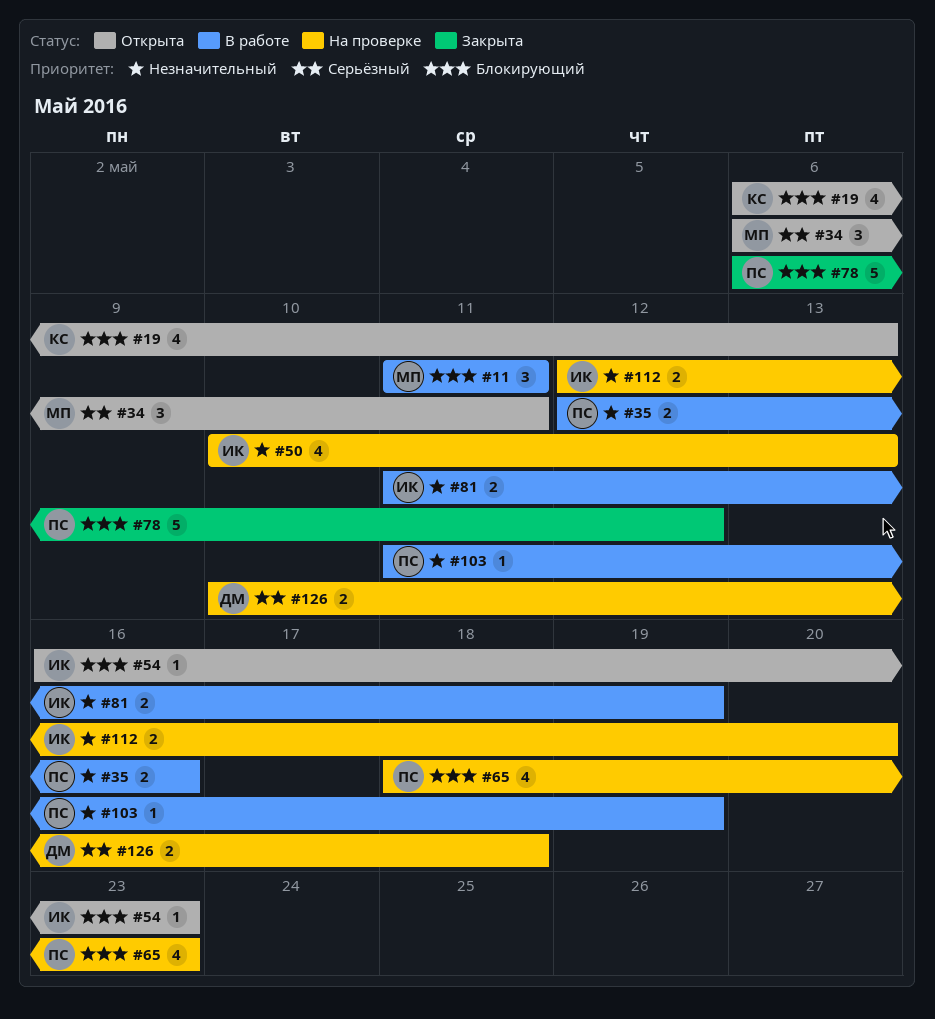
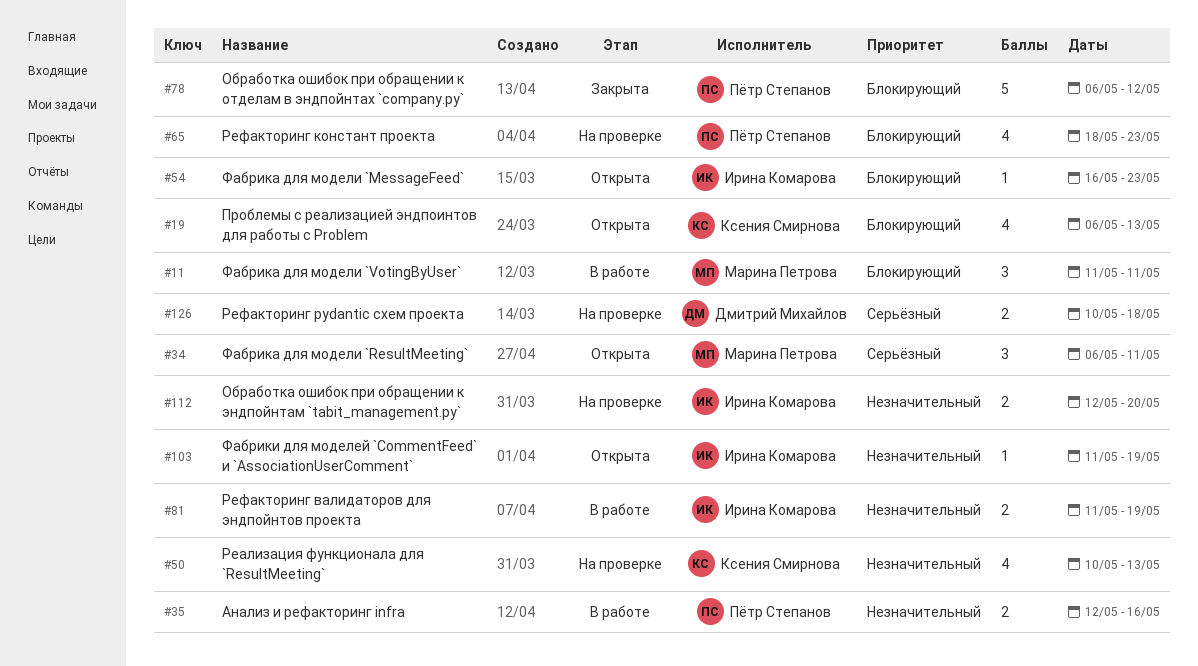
#50, owner: Ирина Комарова -> Ксения Смирнова
#103, status: В работе -> Открыта
#103, owner: Пётр Степанов -> Ирина Комарова

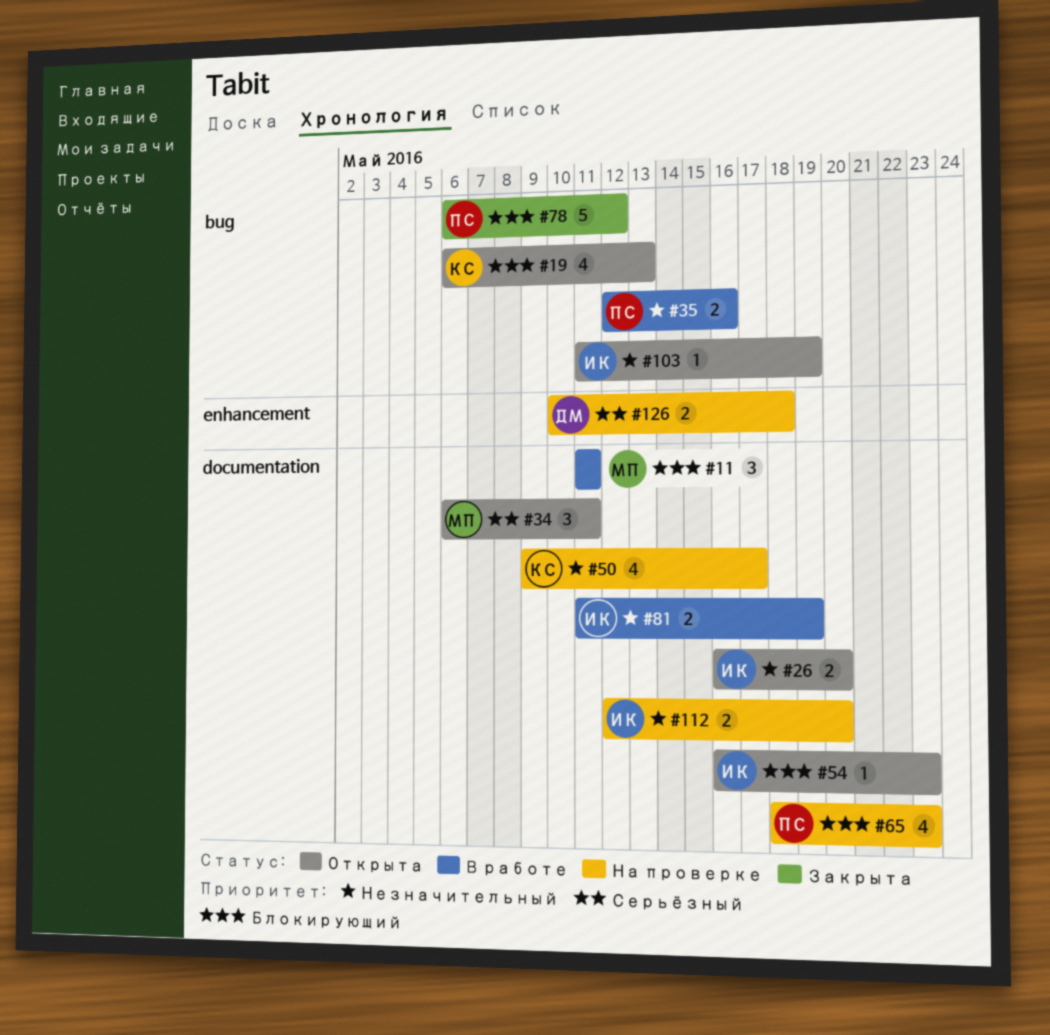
#26: none -> present
#50, start: May 10 -> May 9
#50, due: May 13 -> May 17

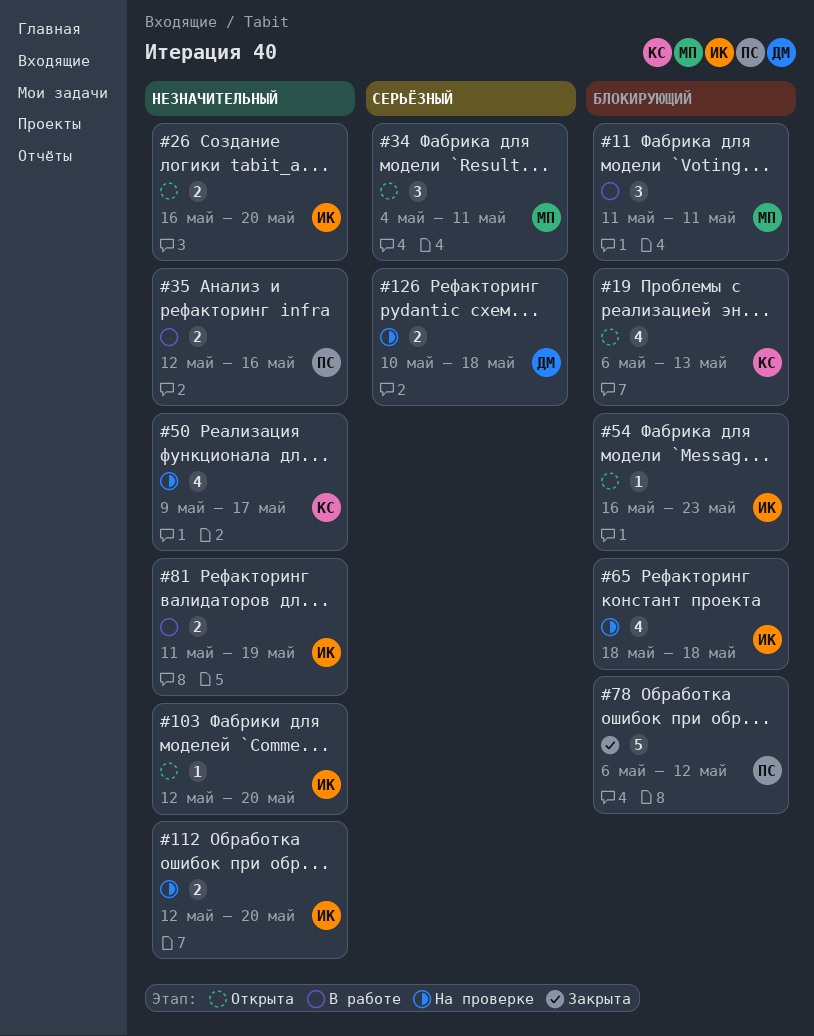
#34, start: May 6 -> May 4
#65, owner: ПС -> ИК
#65, due: May 23 -> May 18
#103, start: May 11 -> May 12
#103, due: May 19 -> May 20

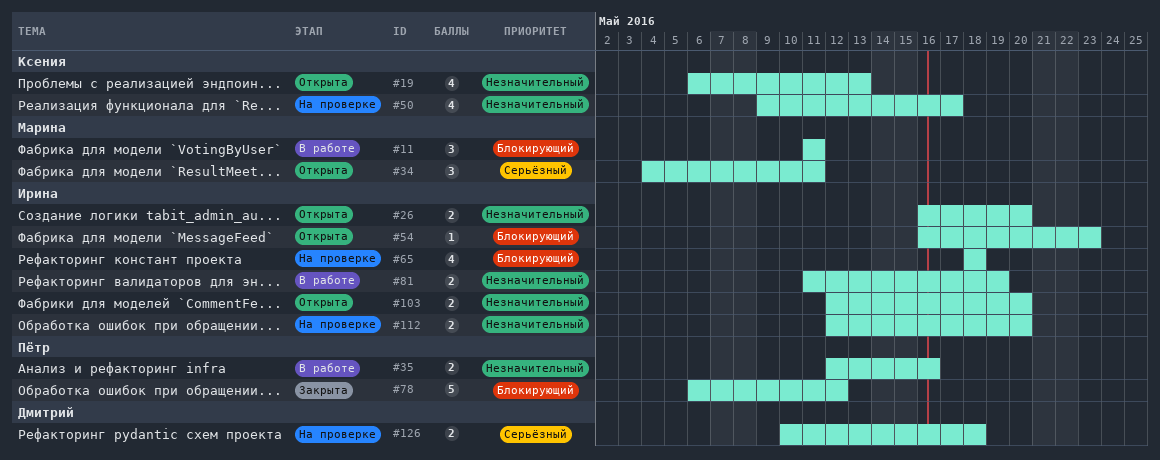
#19, priority: Блокирующий -> Незначительный
#103, estimate: 1 -> 2

